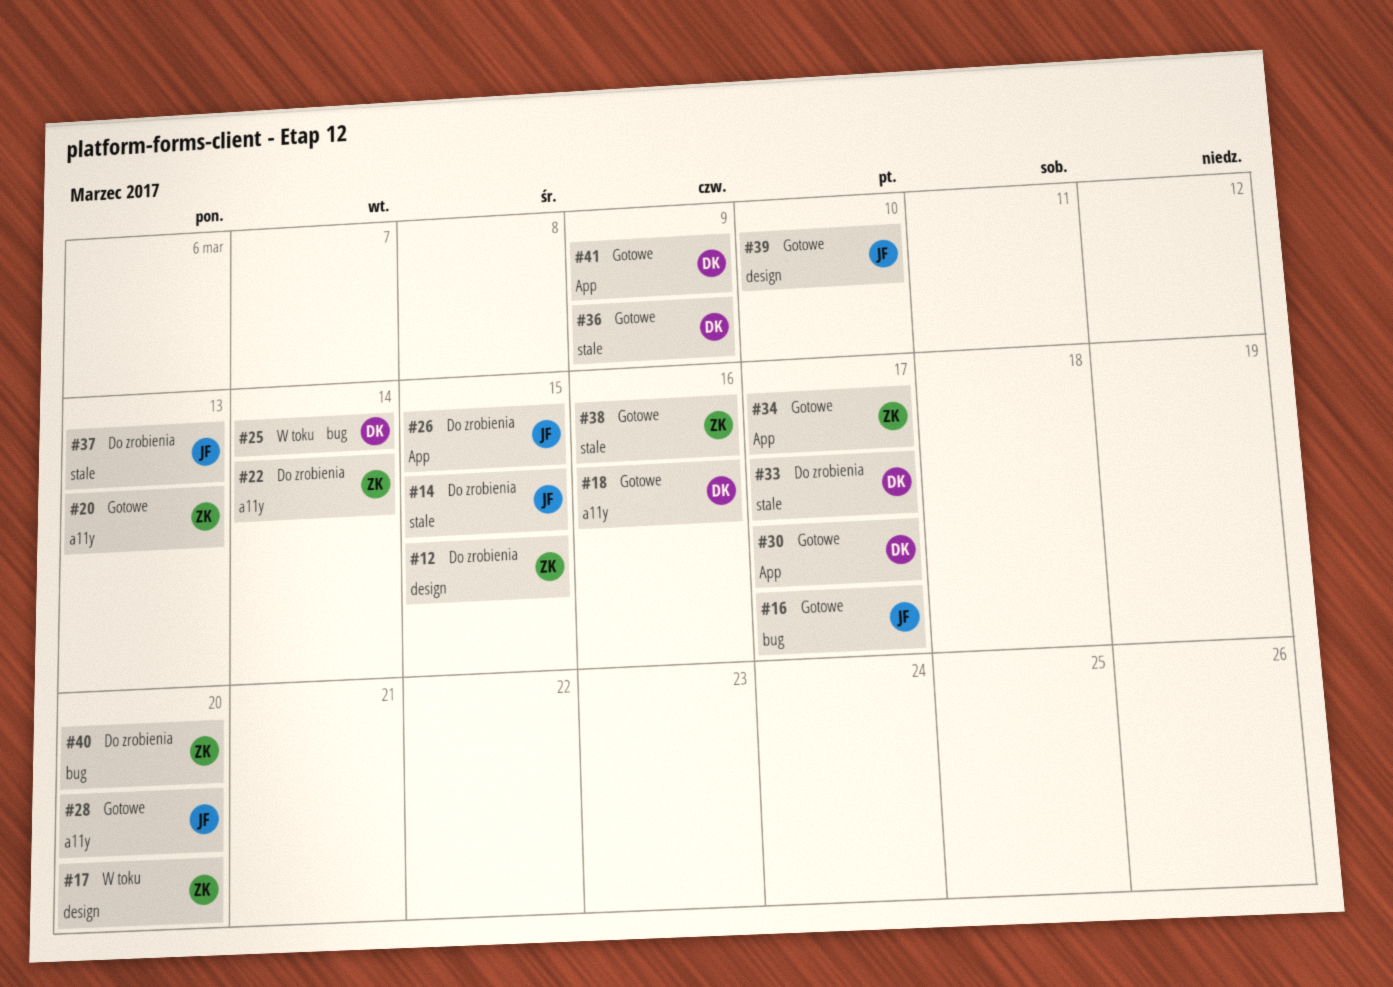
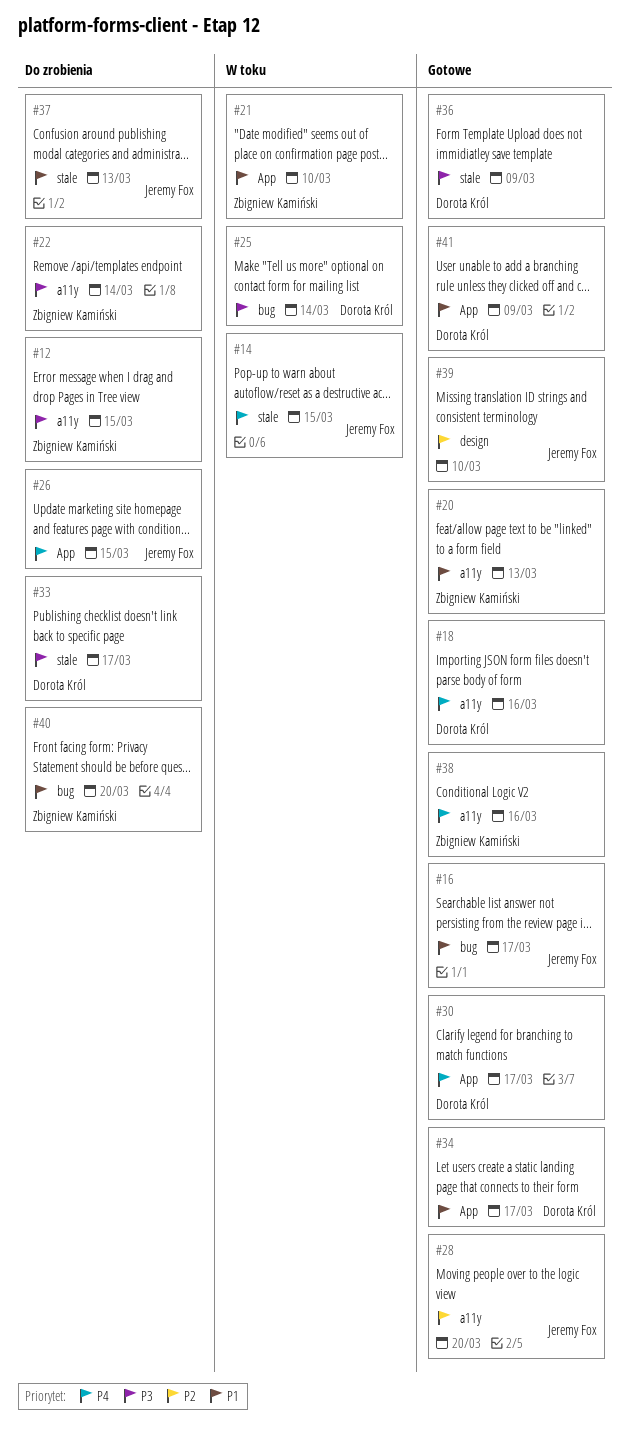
#12, label: design -> a11y
#14, status: Do zrobienia -> W toku
#17: present -> none
#21: none -> present
#34, owner: Zbigniew Kamiński -> Dorota Król
#38, label: stale -> a11y

